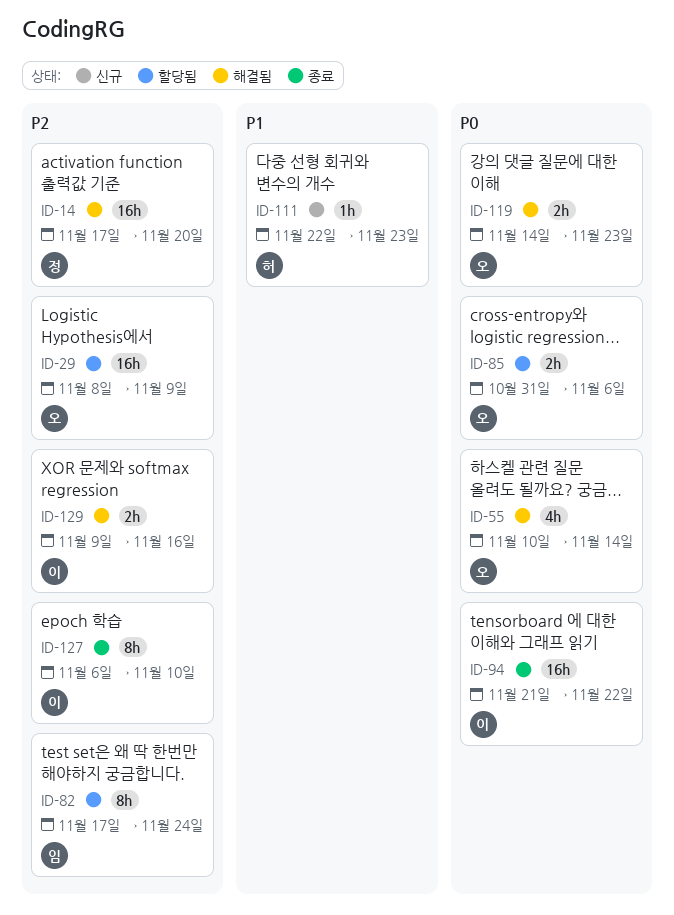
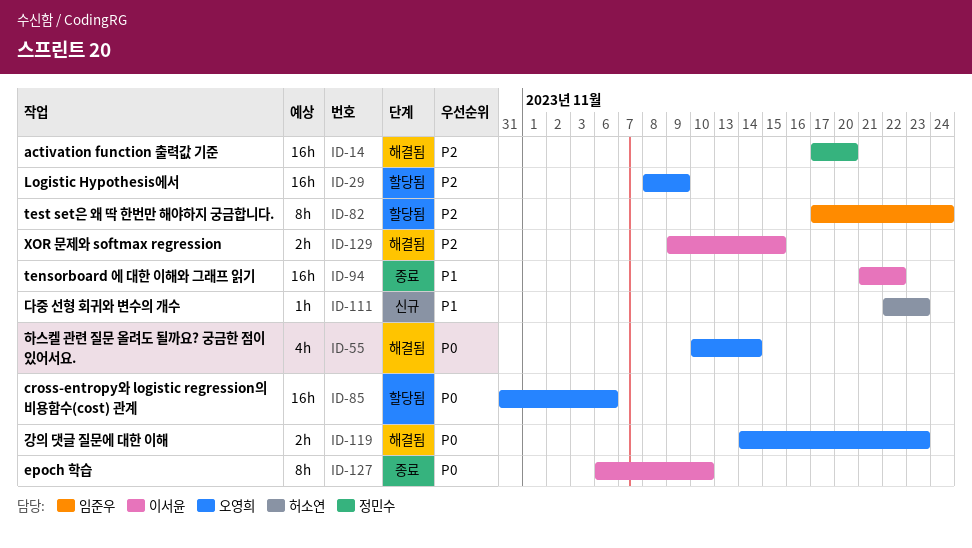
ID-85, estimate: 2h -> 16h
ID-94, priority: P0 -> P1
ID-127, priority: P2 -> P0
ID-129, due: Nov 16 -> Nov 15

